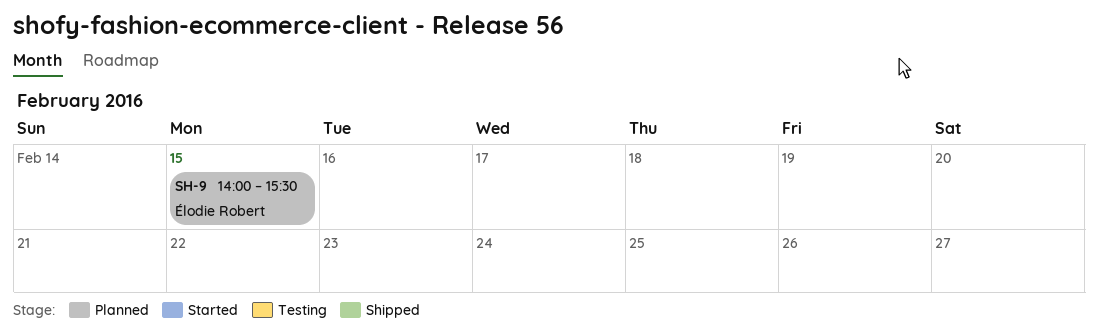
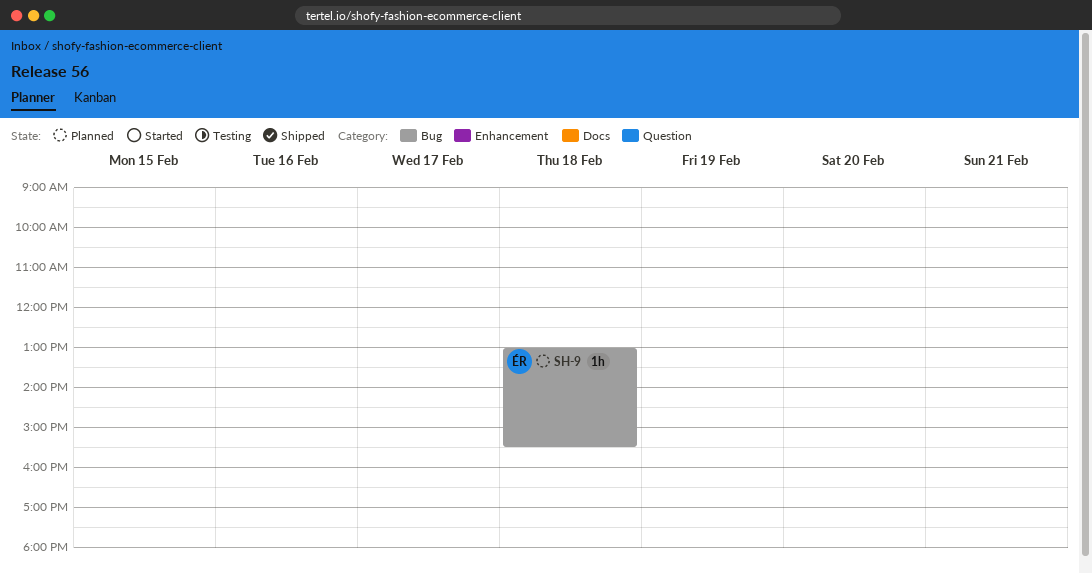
SH-9, day: Feb 15 -> Feb 18
SH-9, begins: 14:00 -> 13:00

